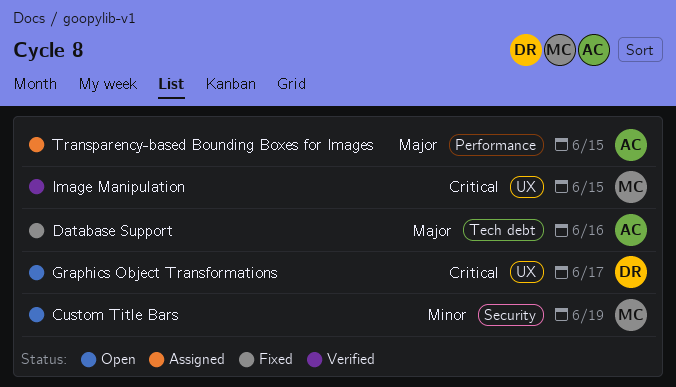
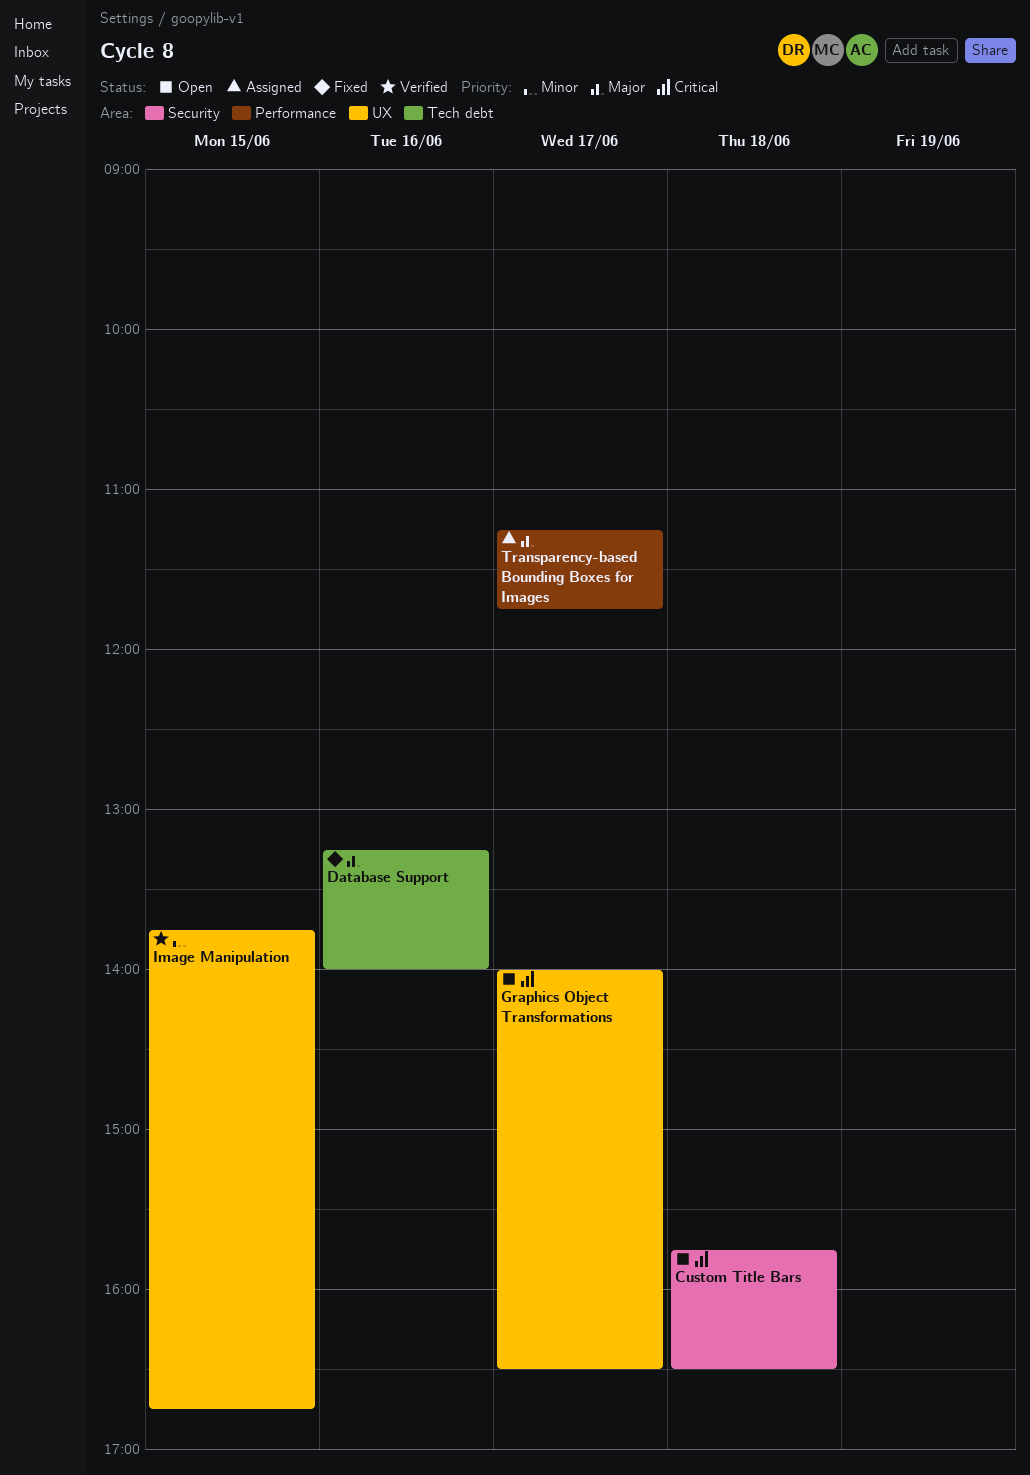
Custom Title Bars, priority: Minor -> Critical
Custom Title Bars, day: Jun 19 -> Jun 18
Image Manipulation, priority: Critical -> Minor
Transparency-based Bounding Boxes for Images, day: Jun 15 -> Jun 17

